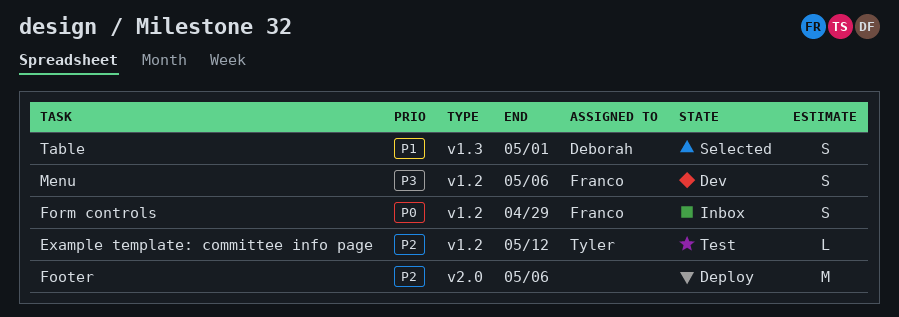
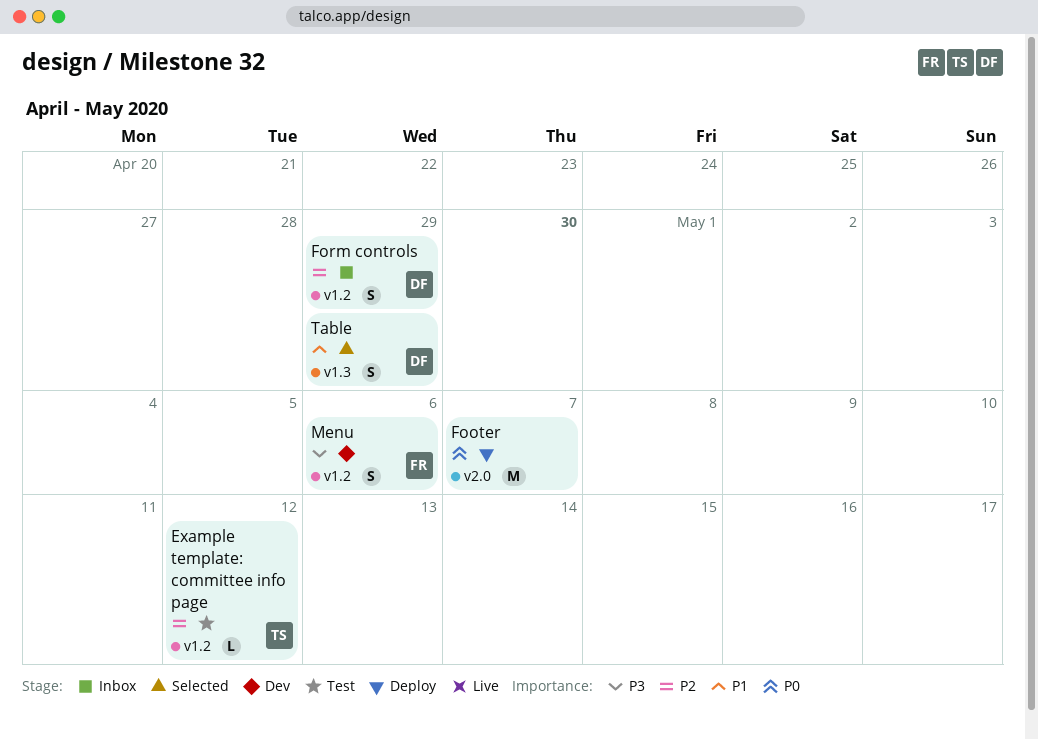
Footer, priority: P2 -> P0
Footer, due: May 6 -> May 7
Form controls, owner: Franco -> Deborah
Form controls, priority: P0 -> P2
Table, due: May 1 -> Apr 29

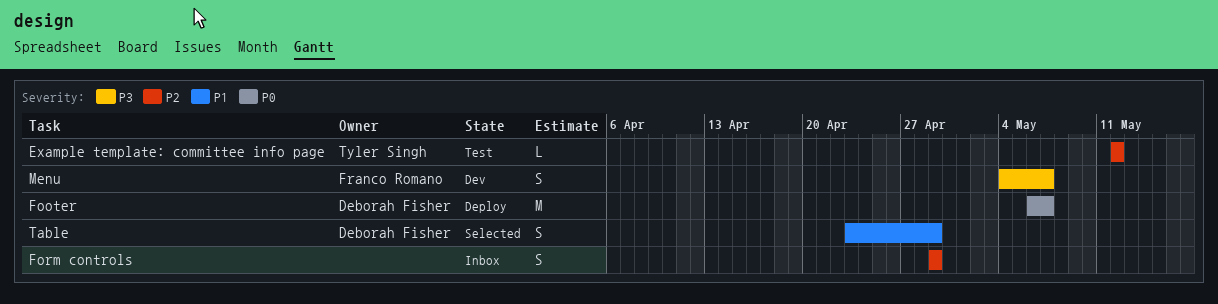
Footer, owner: none -> Deborah Fisher
Form controls, owner: Deborah Fisher -> none
Menu, due: May 6 -> May 7

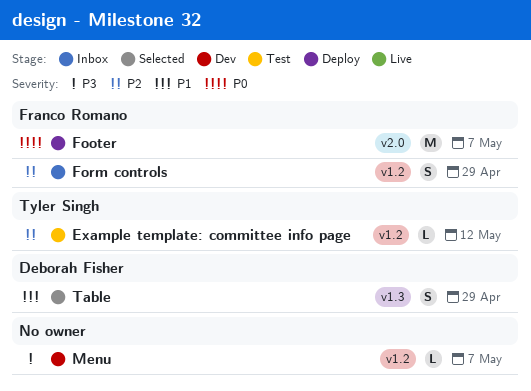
Footer, owner: Deborah Fisher -> Franco Romano
Form controls, owner: none -> Franco Romano
Menu, owner: Franco Romano -> none
Menu, estimate: S -> L

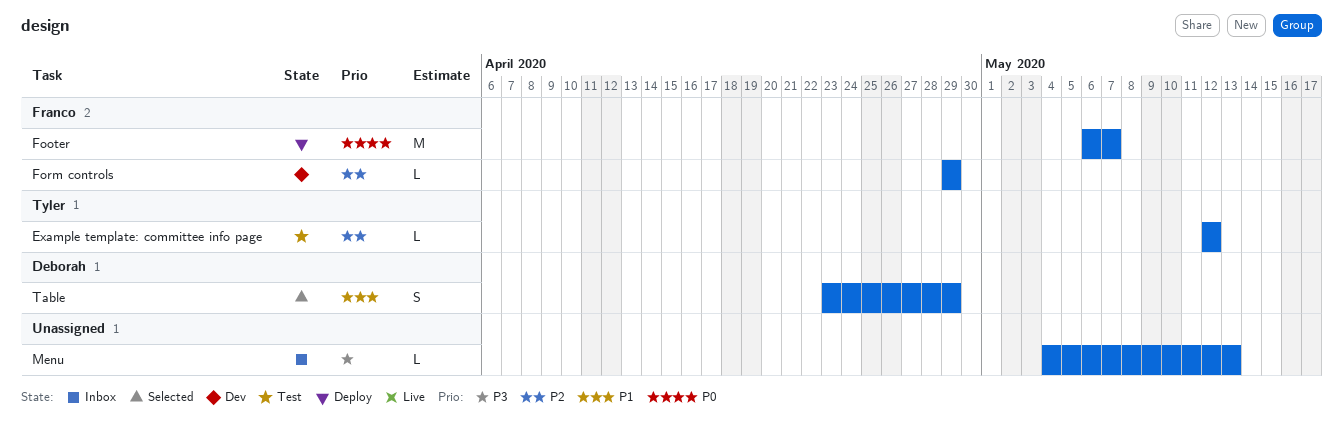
Form controls, status: Inbox -> Dev
Form controls, estimate: S -> L
Menu, status: Dev -> Inbox
Menu, due: May 7 -> May 13

